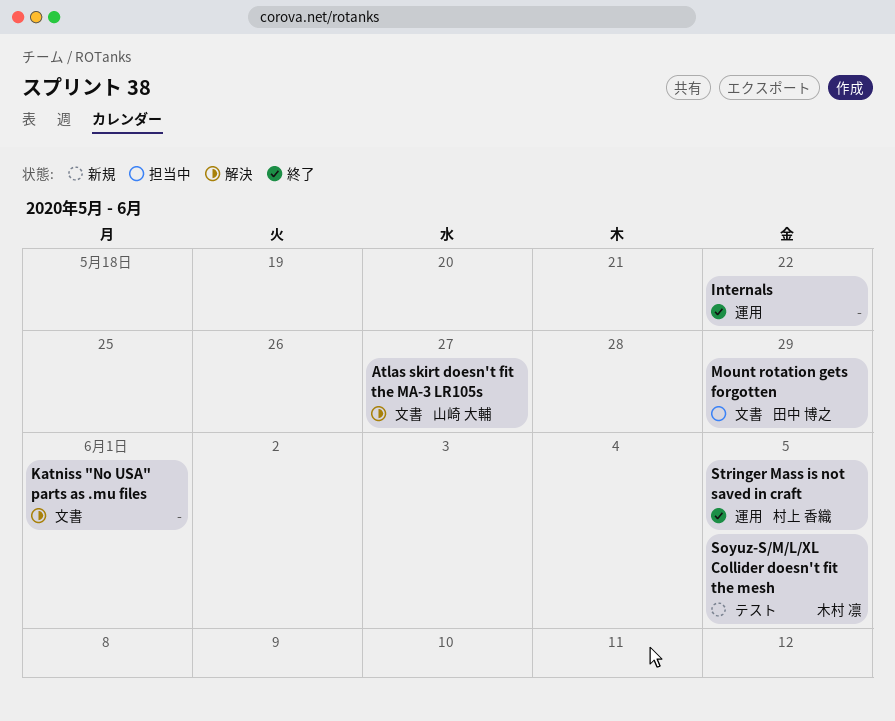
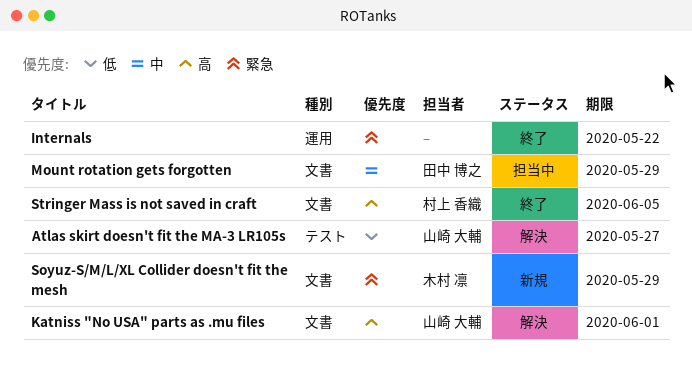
Atlas skirt doesn't fit the MA-3 LR105s, label: 文書 -> テスト
Katniss "No USA" parts as .mu files, owner: none -> 山崎 大輔
Soyuz-S/M/L/XL Collider doesn't fit the mesh, label: テスト -> 文書
Soyuz-S/M/L/XL Collider doesn't fit the mesh, due: Jun 5 -> May 29
Stringer Mass is not saved in craft, label: 運用 -> 文書

